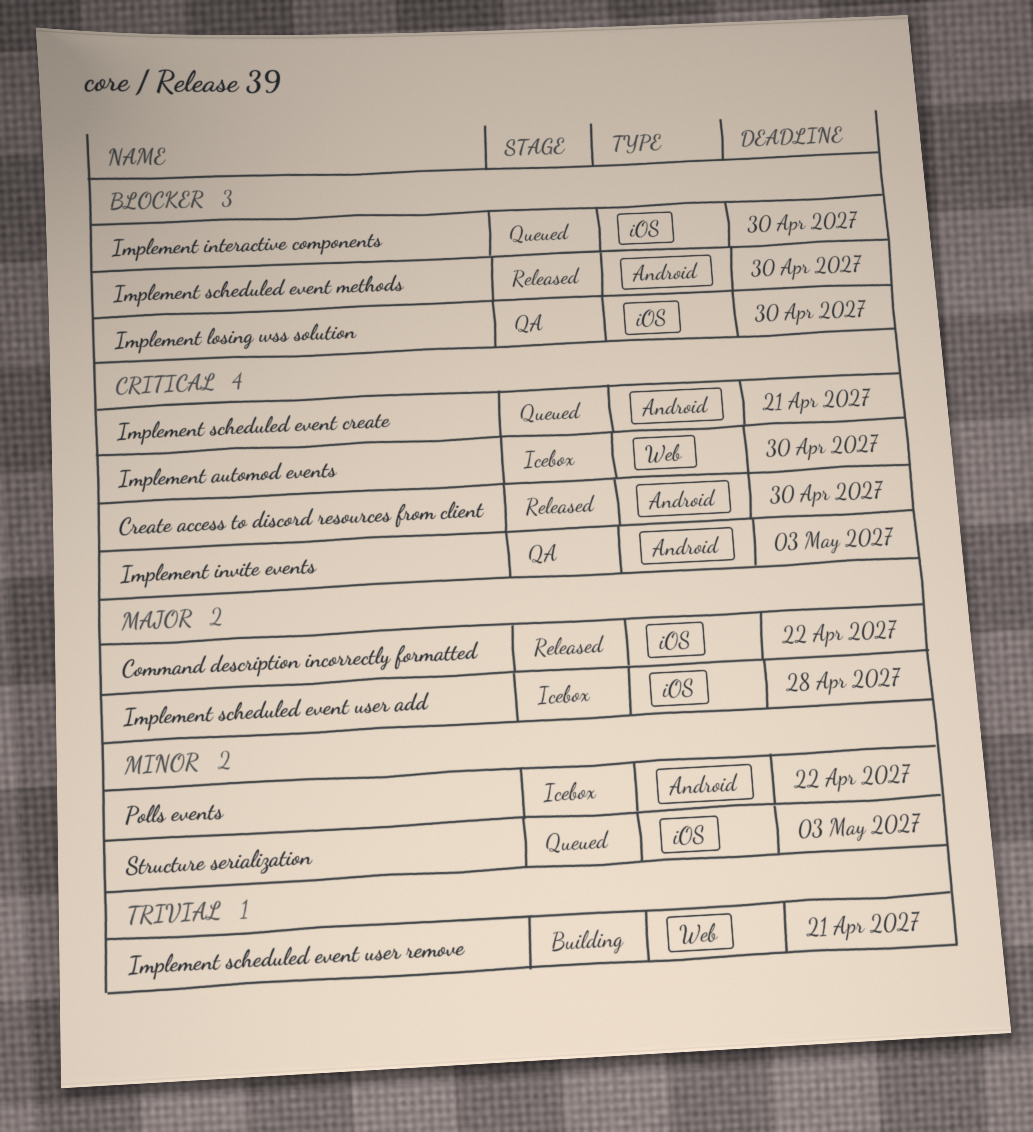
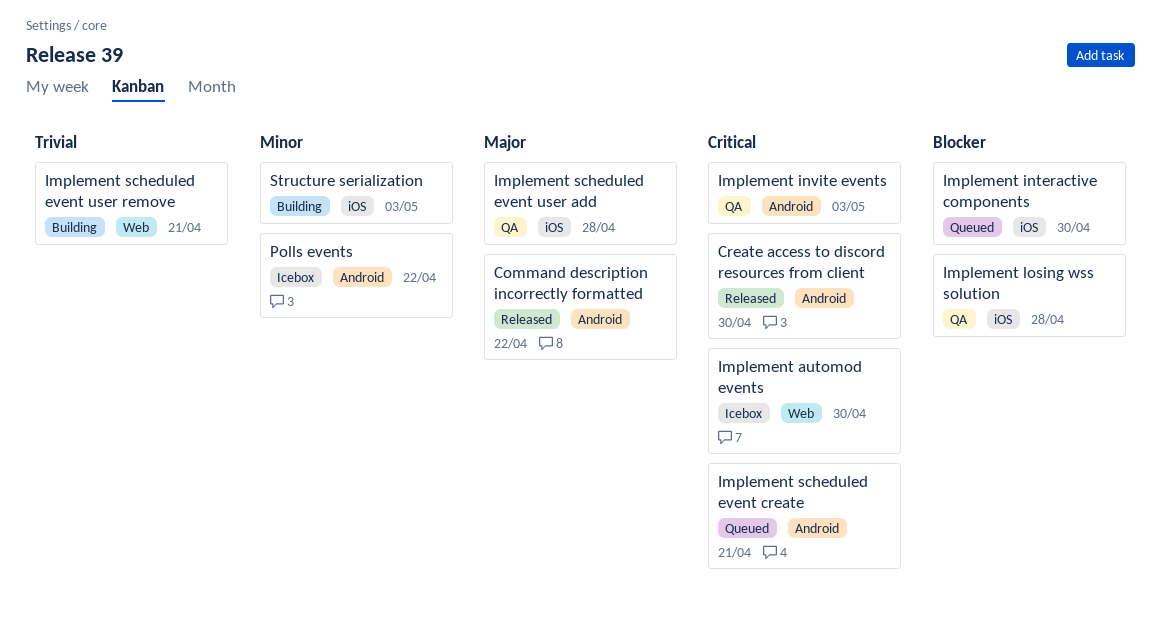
Command description incorrectly formatted, label: iOS -> Android
Implement losing wss solution, due: Apr 30 -> Apr 28
Implement scheduled event methods: present -> none
Implement scheduled event user add, status: Icebox -> QA
Structure serialization, status: Queued -> Building

